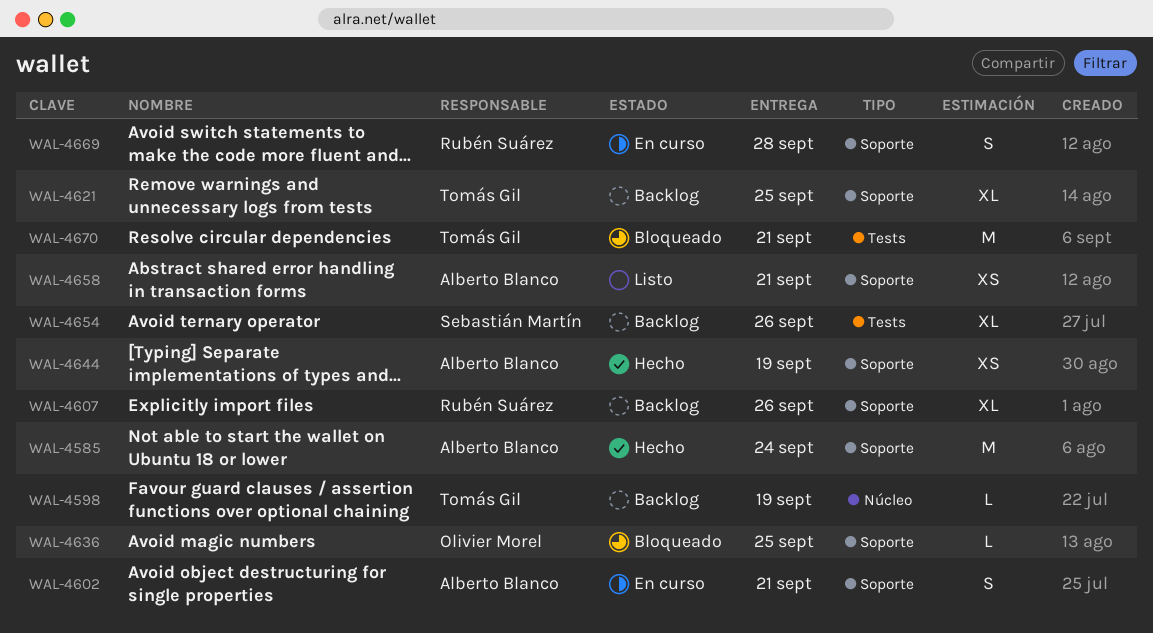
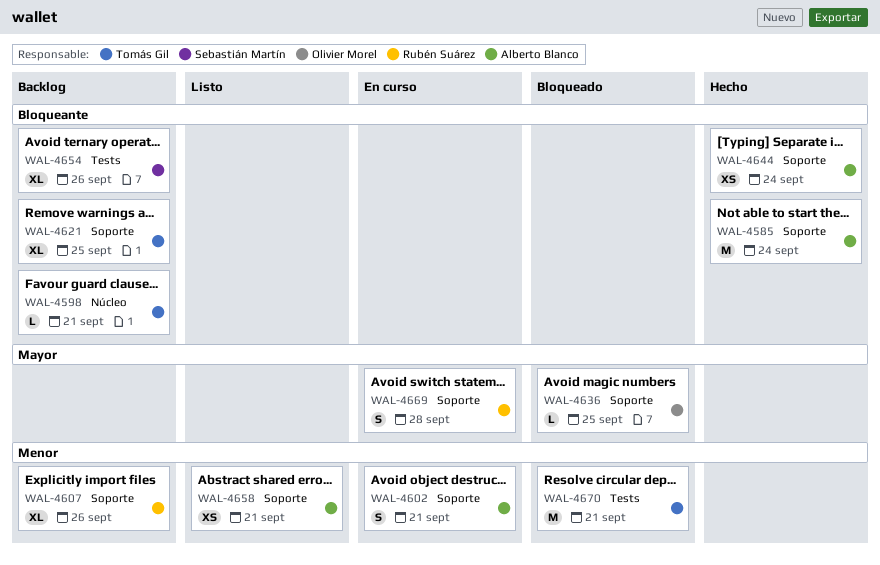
WAL-4598, due: Sep 19 -> Sep 21
WAL-4644, due: Sep 19 -> Sep 24

